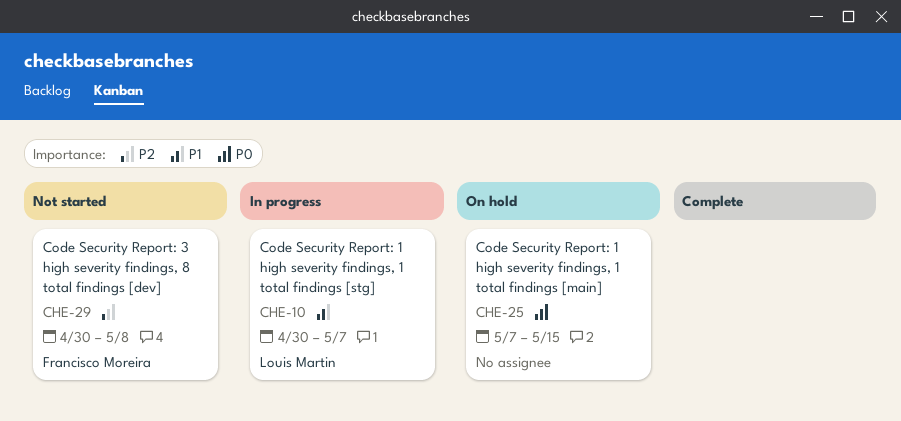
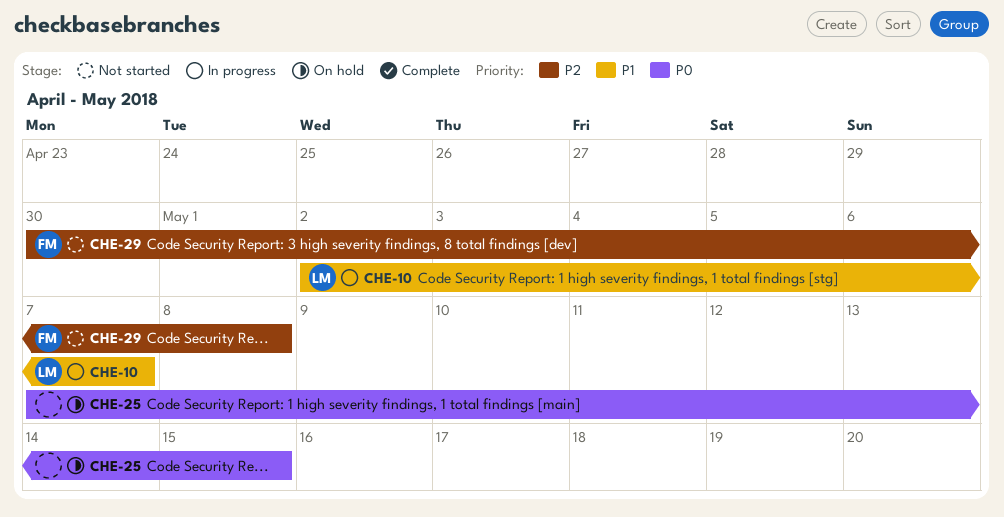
CHE-10, start: Apr 30 -> May 2

